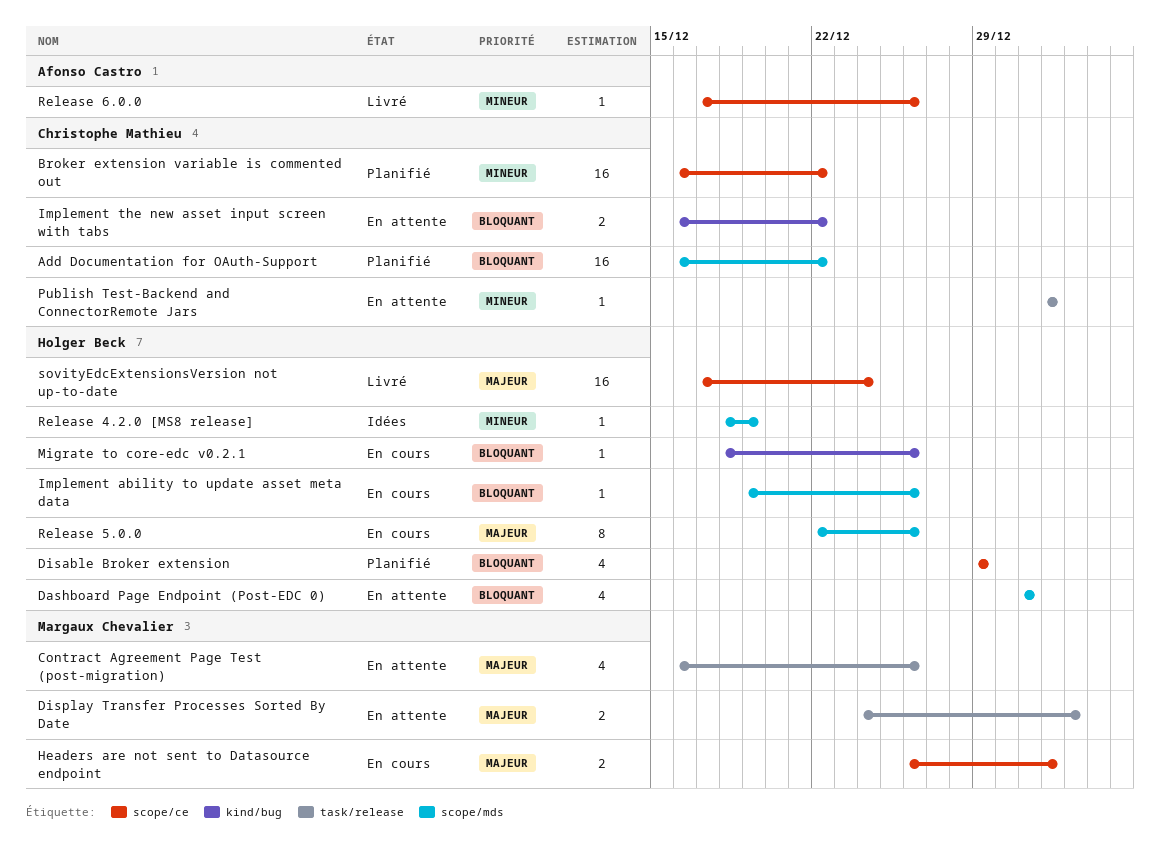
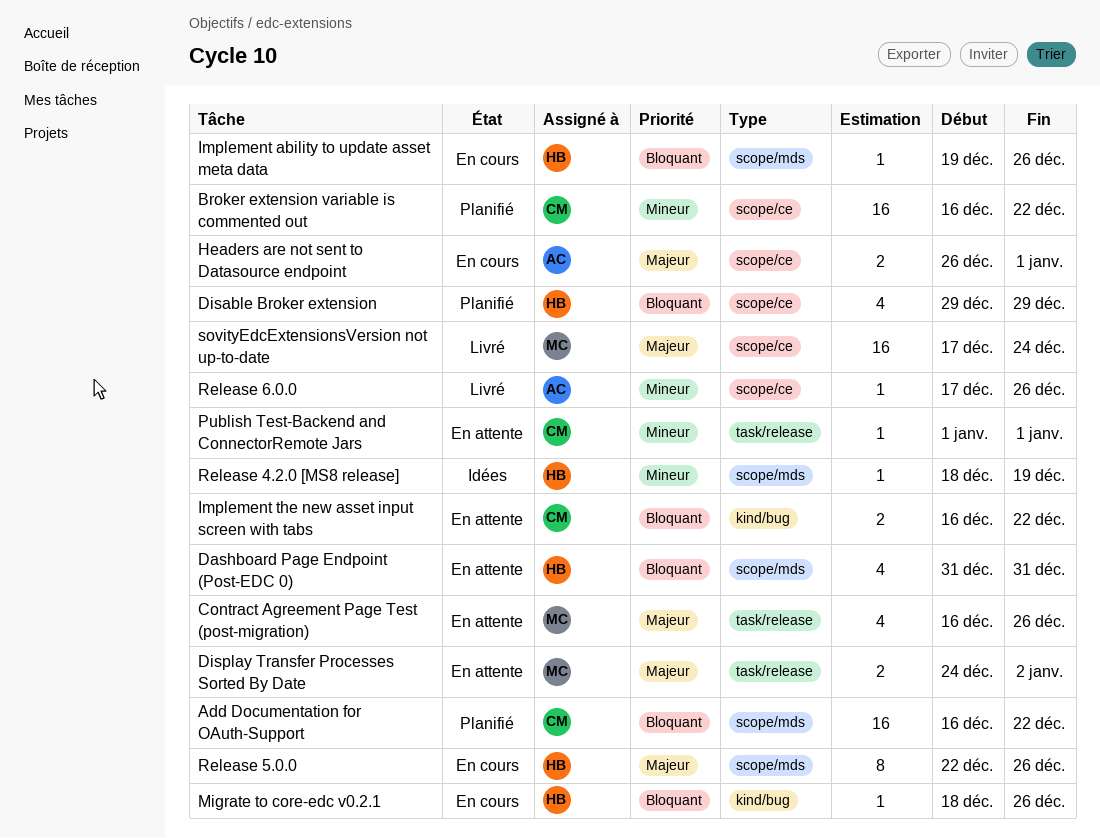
Headers are not sent to Datasource endpoint, owner: Margaux Chevalier -> Afonso Castro
sovityEdcExtensionsVersion not up-to-date, owner: Holger Beck -> Margaux Chevalier

